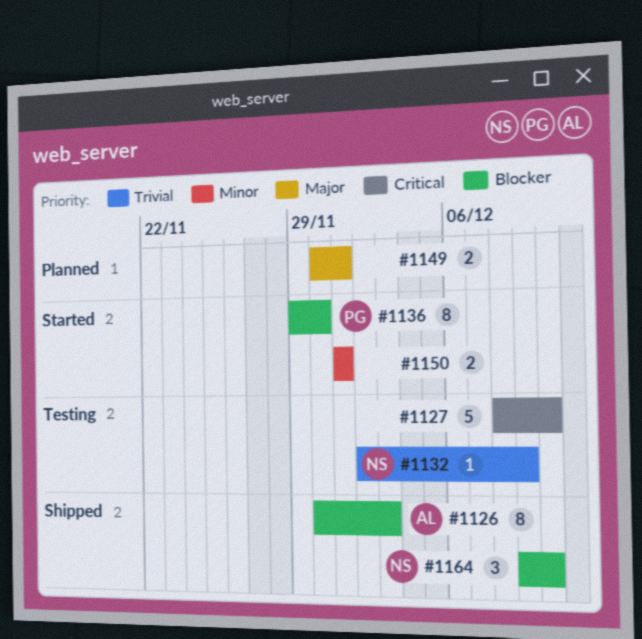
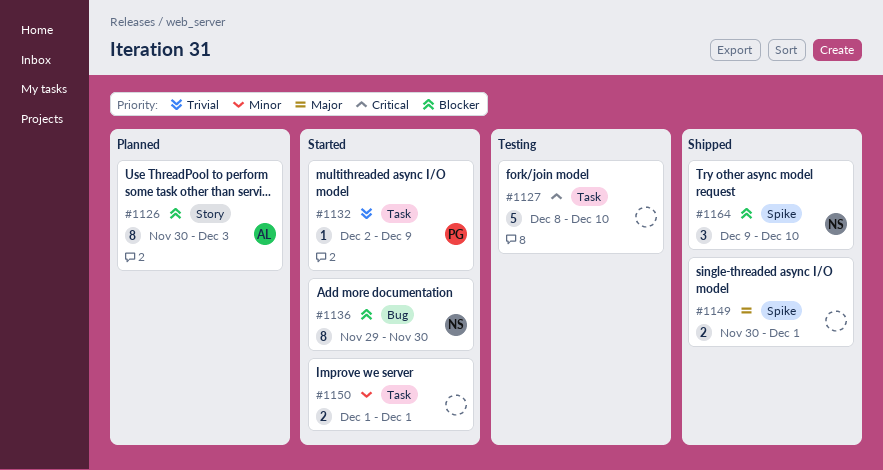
#1126, status: Shipped -> Planned
#1132, status: Testing -> Started
#1132, owner: NS -> PG
#1136, owner: PG -> NS
#1149, status: Planned -> Shipped

